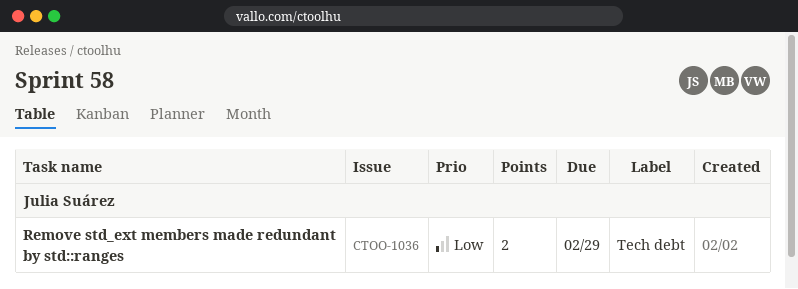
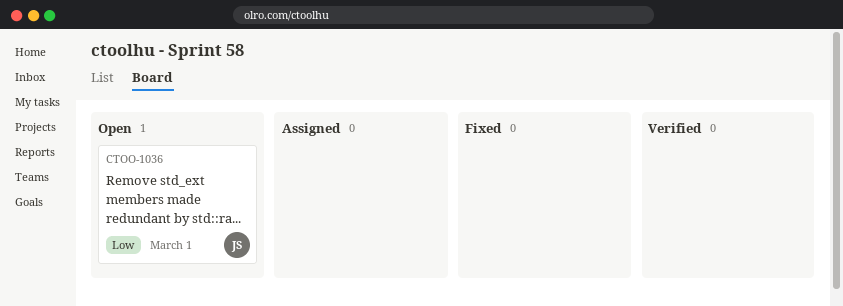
CTOO-1036, due: Feb 29 -> Mar 1

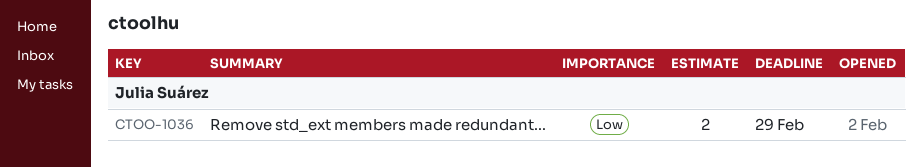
CTOO-1036, due: Mar 1 -> Feb 29

